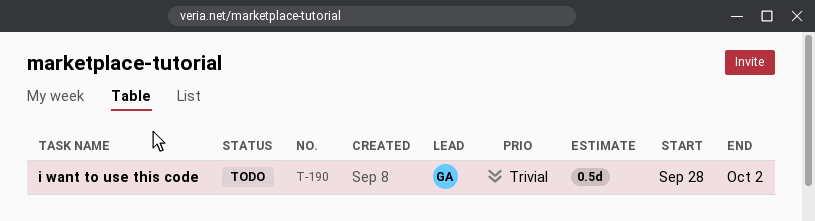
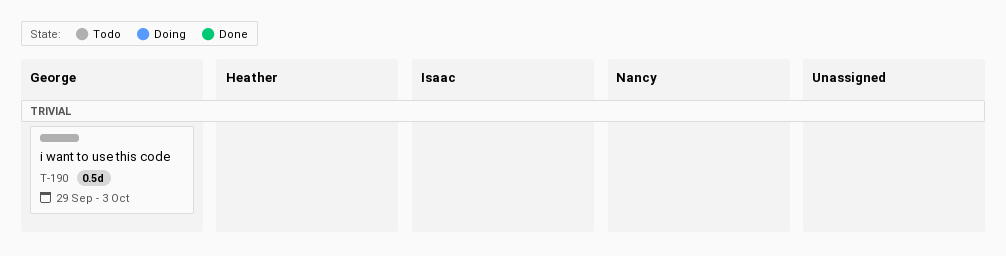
T-190, start: Sep 28 -> Sep 29
T-190, due: Oct 2 -> Oct 3

